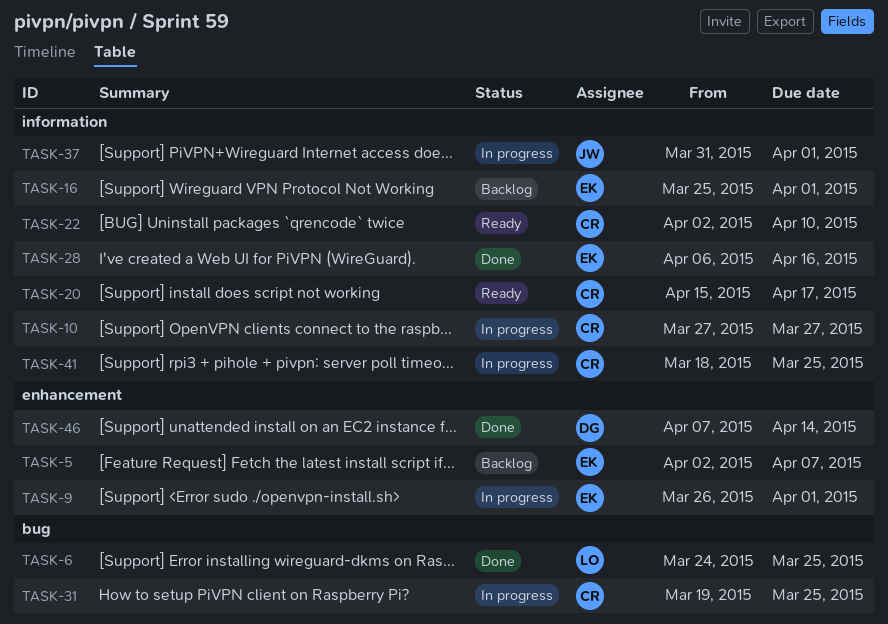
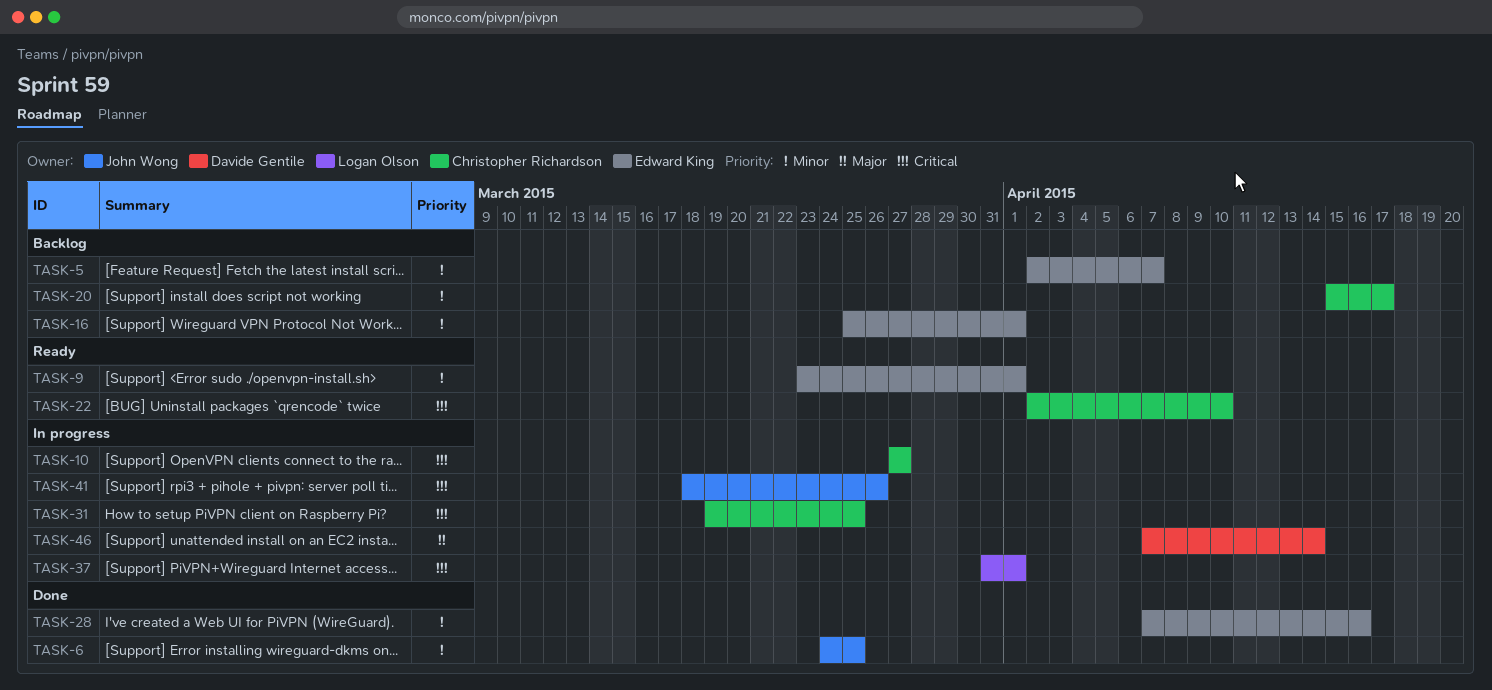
TASK-6, owner: Logan Olson -> John Wong
TASK-9, status: In progress -> Ready
TASK-9, start: Mar 26 -> Mar 23
TASK-20, status: Ready -> Backlog
TASK-28, start: Apr 6 -> Apr 7
TASK-37, owner: John Wong -> Logan Olson
TASK-41, owner: Christopher Richardson -> John Wong
TASK-41, due: Mar 25 -> Mar 26
TASK-46, status: Done -> In progress

